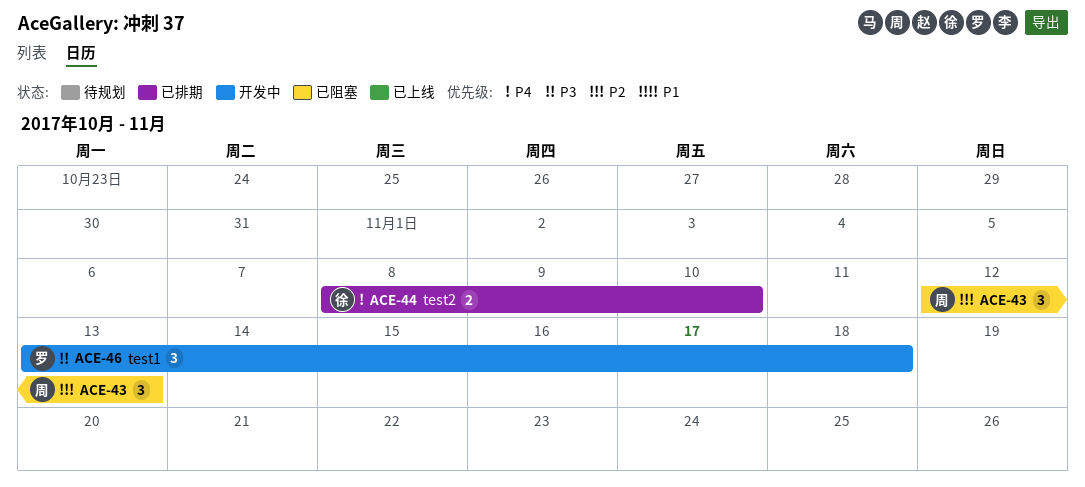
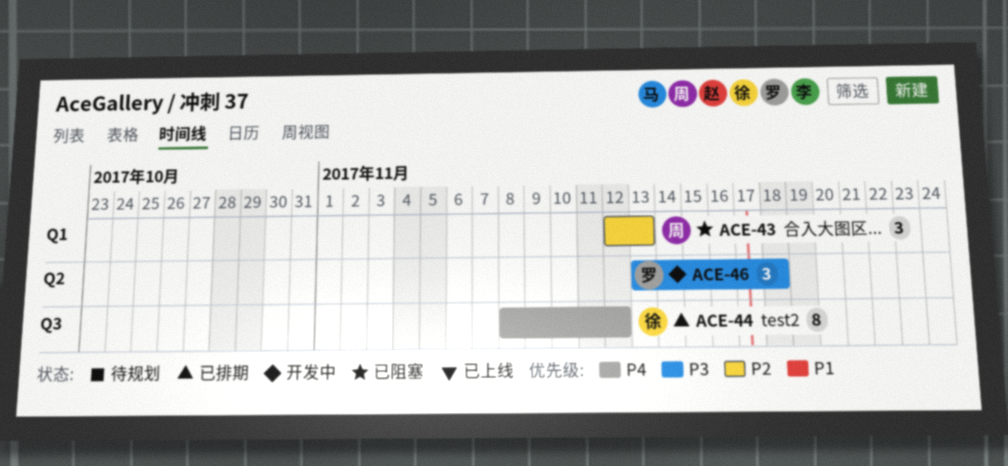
ACE-44, estimate: 2 -> 8
ACE-44, due: Nov 10 -> Nov 12

